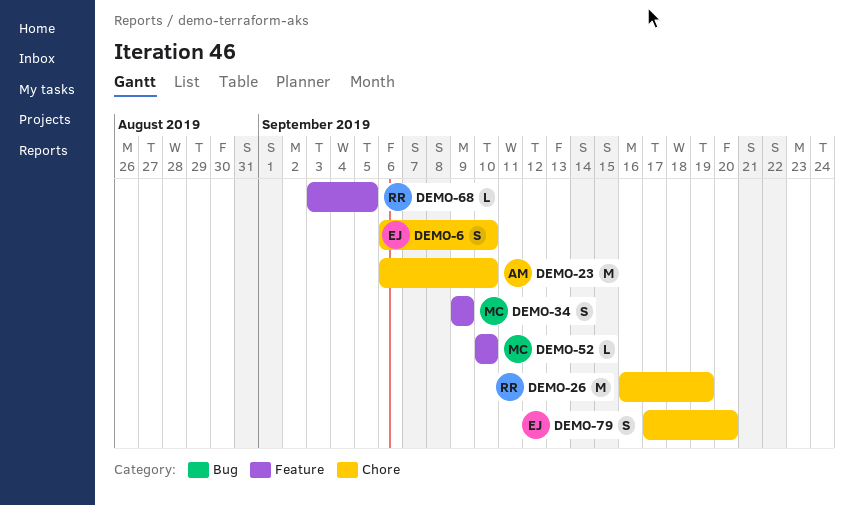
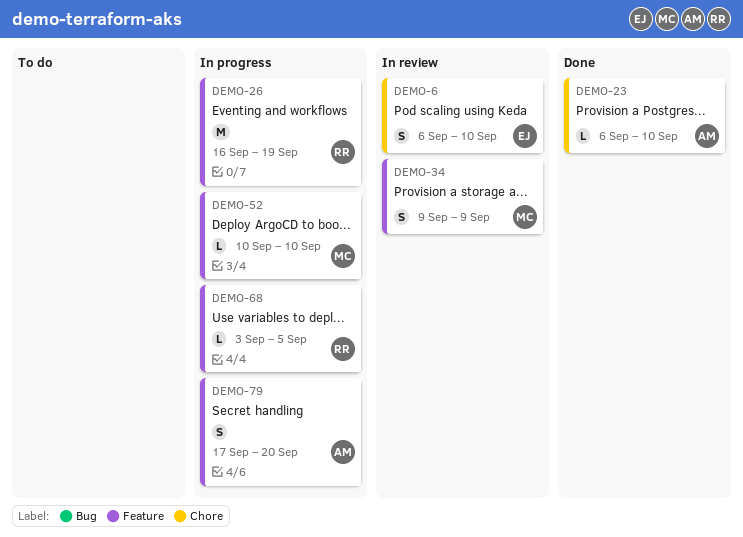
DEMO-23, estimate: M -> L
DEMO-26, label: Chore -> Feature
DEMO-79, owner: EJ -> AM
DEMO-79, label: Chore -> Feature

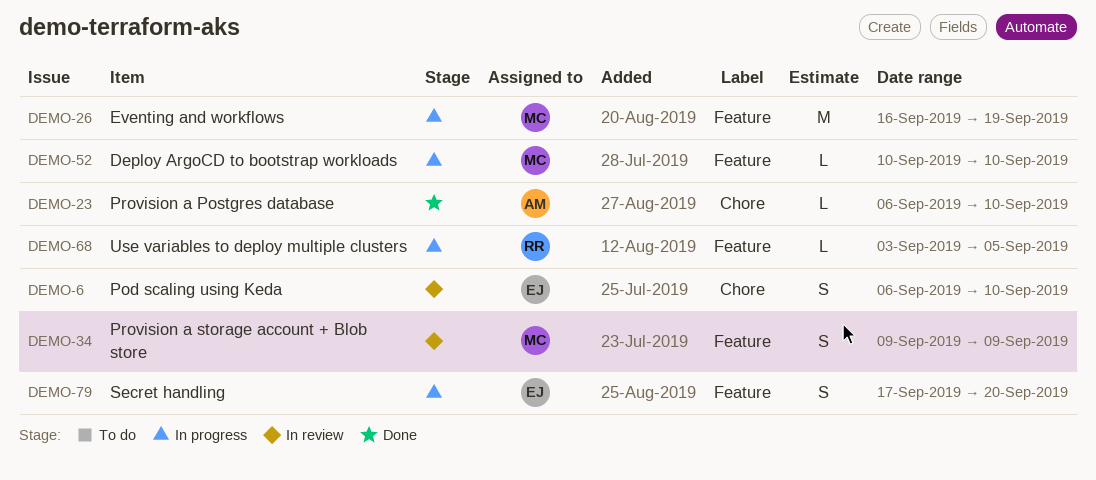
DEMO-26, owner: RR -> MC
DEMO-79, owner: AM -> EJ

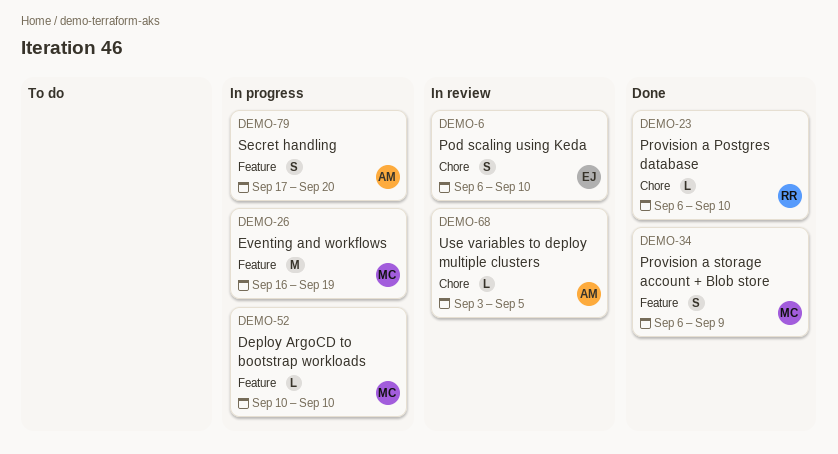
DEMO-23, owner: AM -> RR
DEMO-34, status: In review -> Done
DEMO-34, start: Sep 9 -> Sep 6
DEMO-68, status: In progress -> In review
DEMO-68, owner: RR -> AM
DEMO-68, label: Feature -> Chore
DEMO-79, owner: EJ -> AM

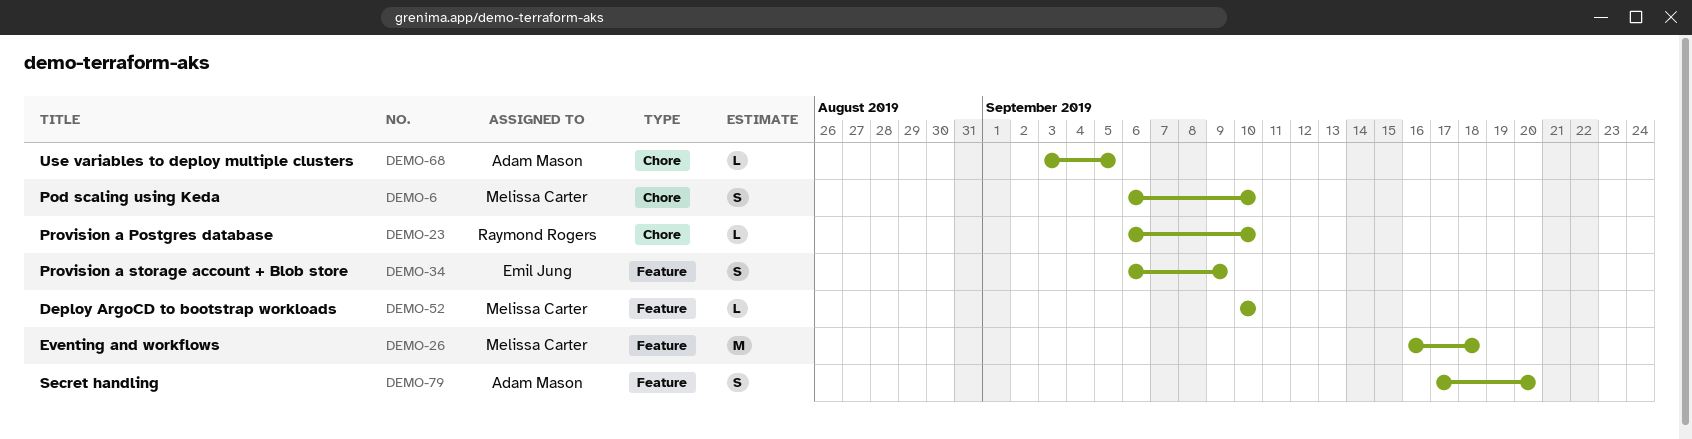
DEMO-6, owner: Emil Jung -> Melissa Carter
DEMO-26, due: Sep 19 -> Sep 18
DEMO-34, owner: Melissa Carter -> Emil Jung

